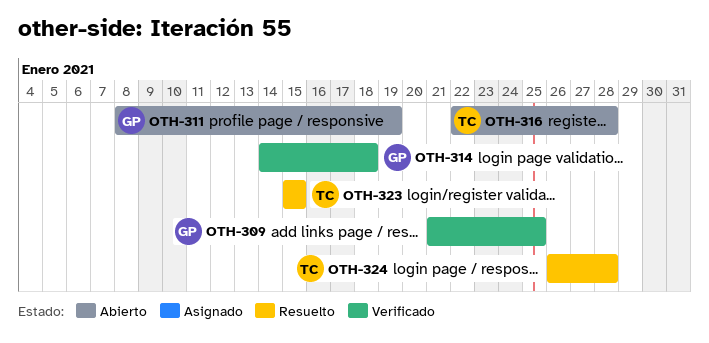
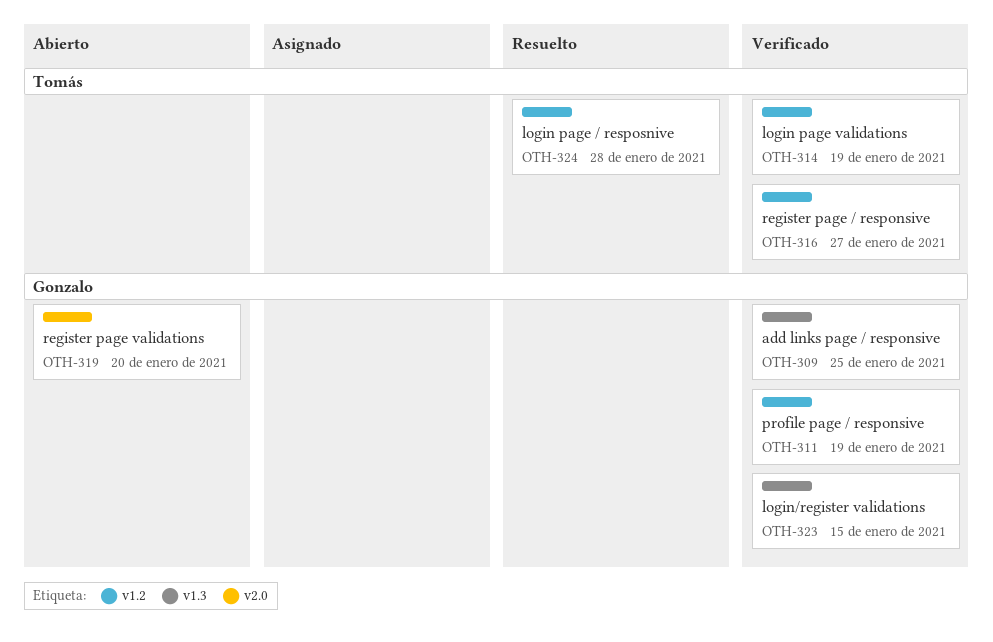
OTH-311, status: Abierto -> Verificado
OTH-314, owner: Gonzalo -> Tomás
OTH-314, due: Jan 18 -> Jan 19
OTH-316, status: Abierto -> Verificado
OTH-316, due: Jan 28 -> Jan 27
OTH-319: none -> present
OTH-323, status: Resuelto -> Verificado
OTH-323, owner: Tomás -> Gonzalo

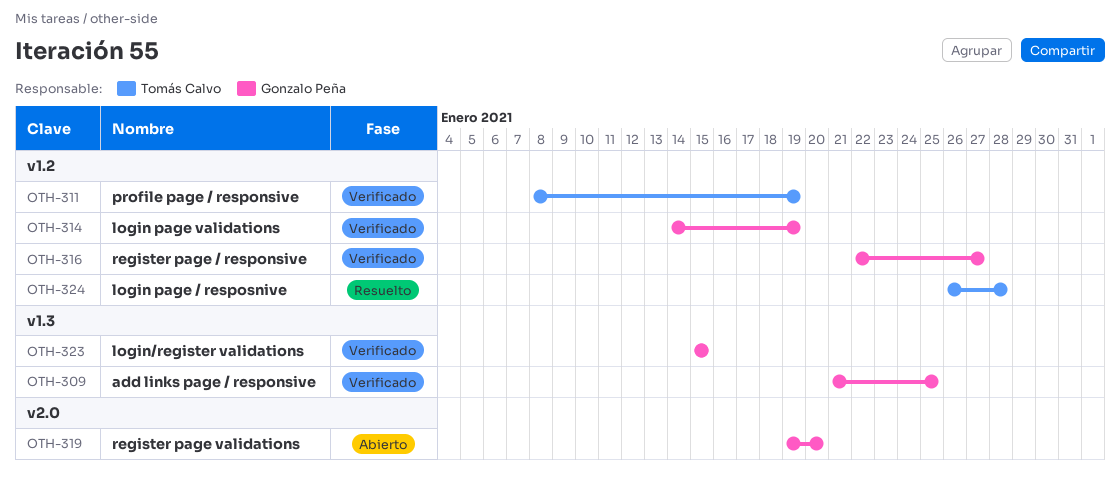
OTH-311, owner: Gonzalo Peña -> Tomás Calvo
OTH-314, owner: Tomás Calvo -> Gonzalo Peña
OTH-316, owner: Tomás Calvo -> Gonzalo Peña

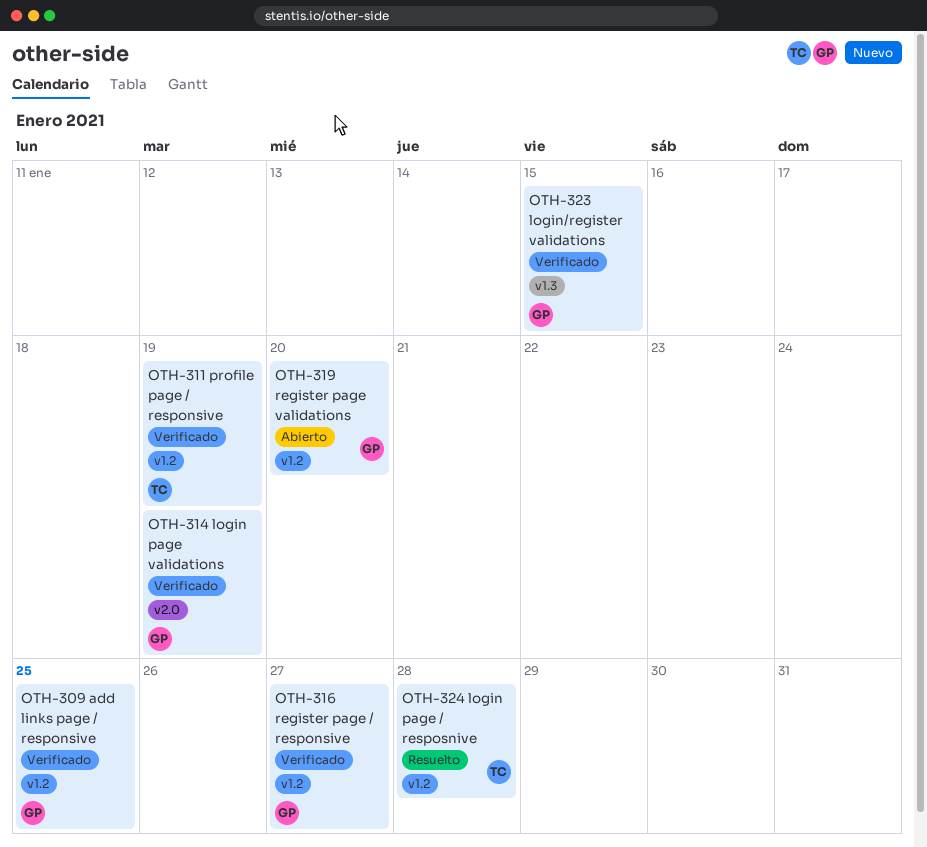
OTH-309, label: v1.3 -> v1.2
OTH-314, label: v1.2 -> v2.0
OTH-319, label: v2.0 -> v1.2

